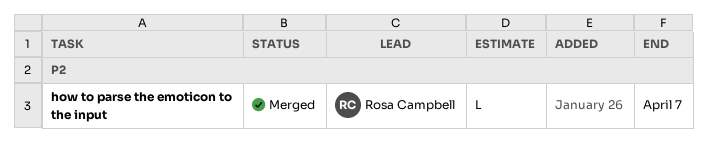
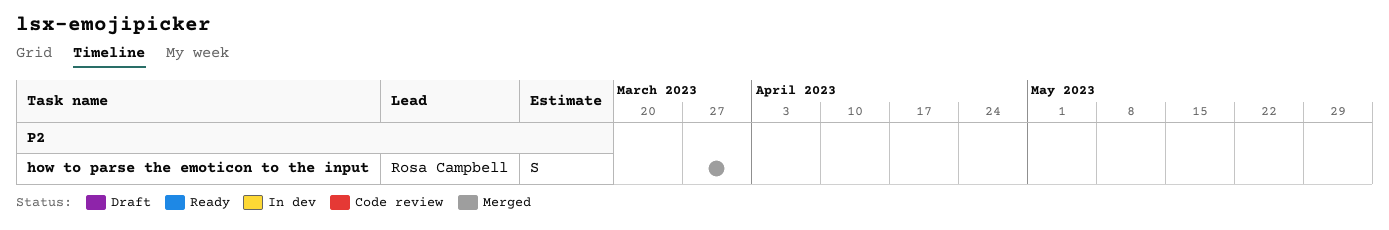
how to parse the emoticon to the input, estimate: L -> S
how to parse the emoticon to the input, due: Apr 7 -> Mar 31

